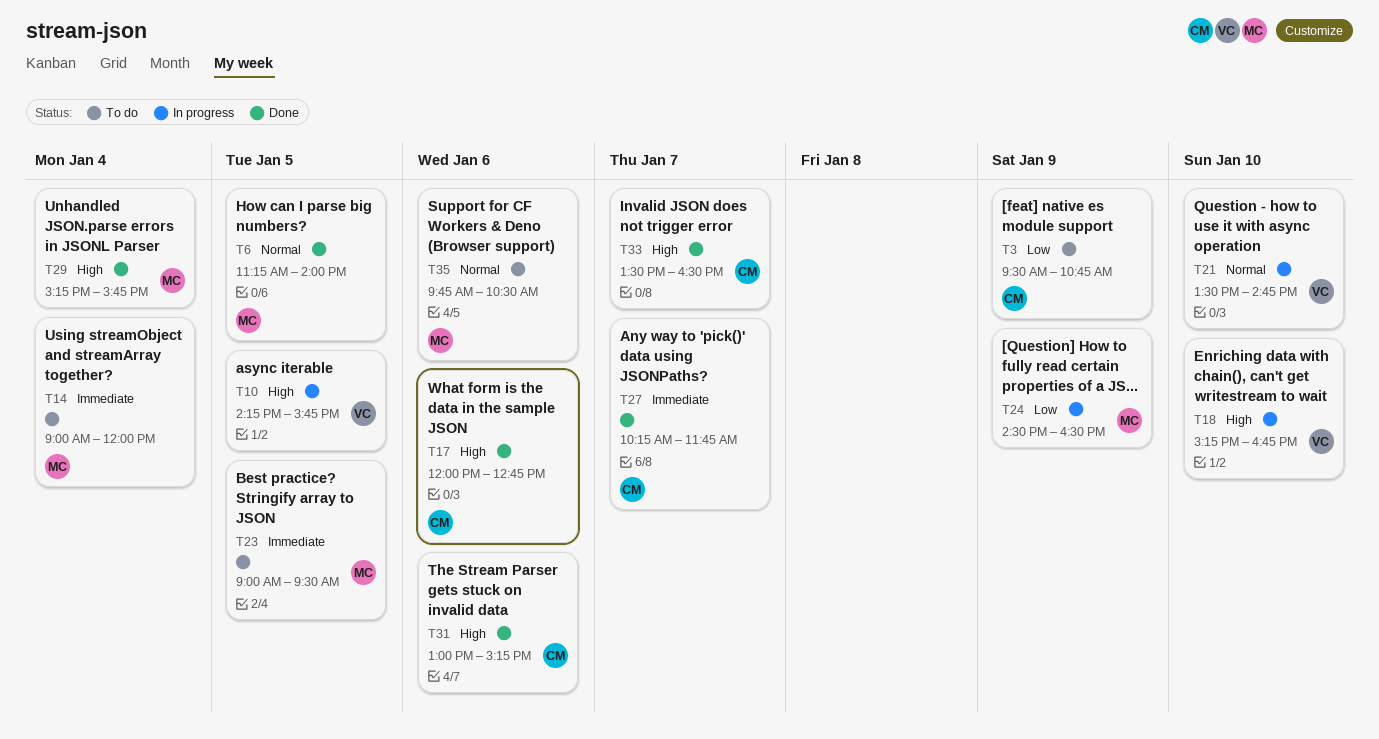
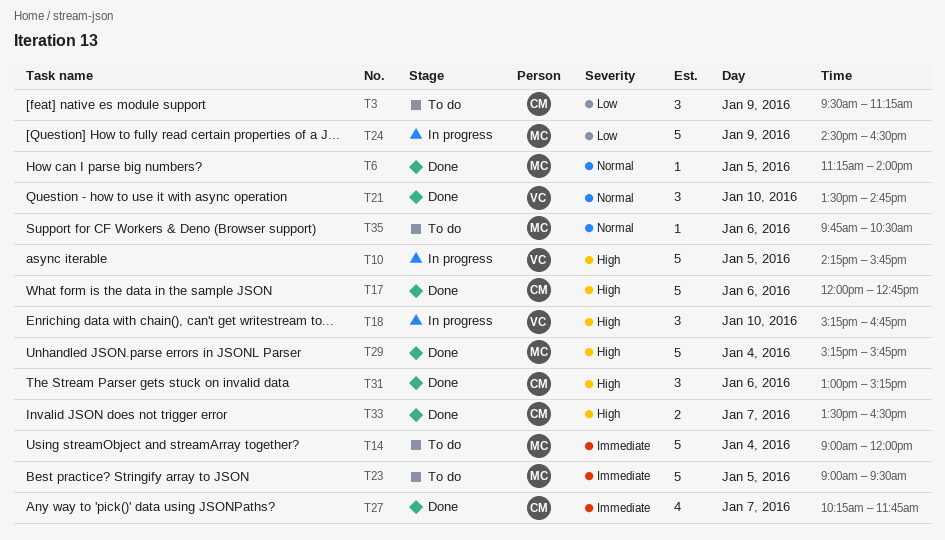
T3, ends: 10:45 -> 11:15
T21, status: In progress -> Done

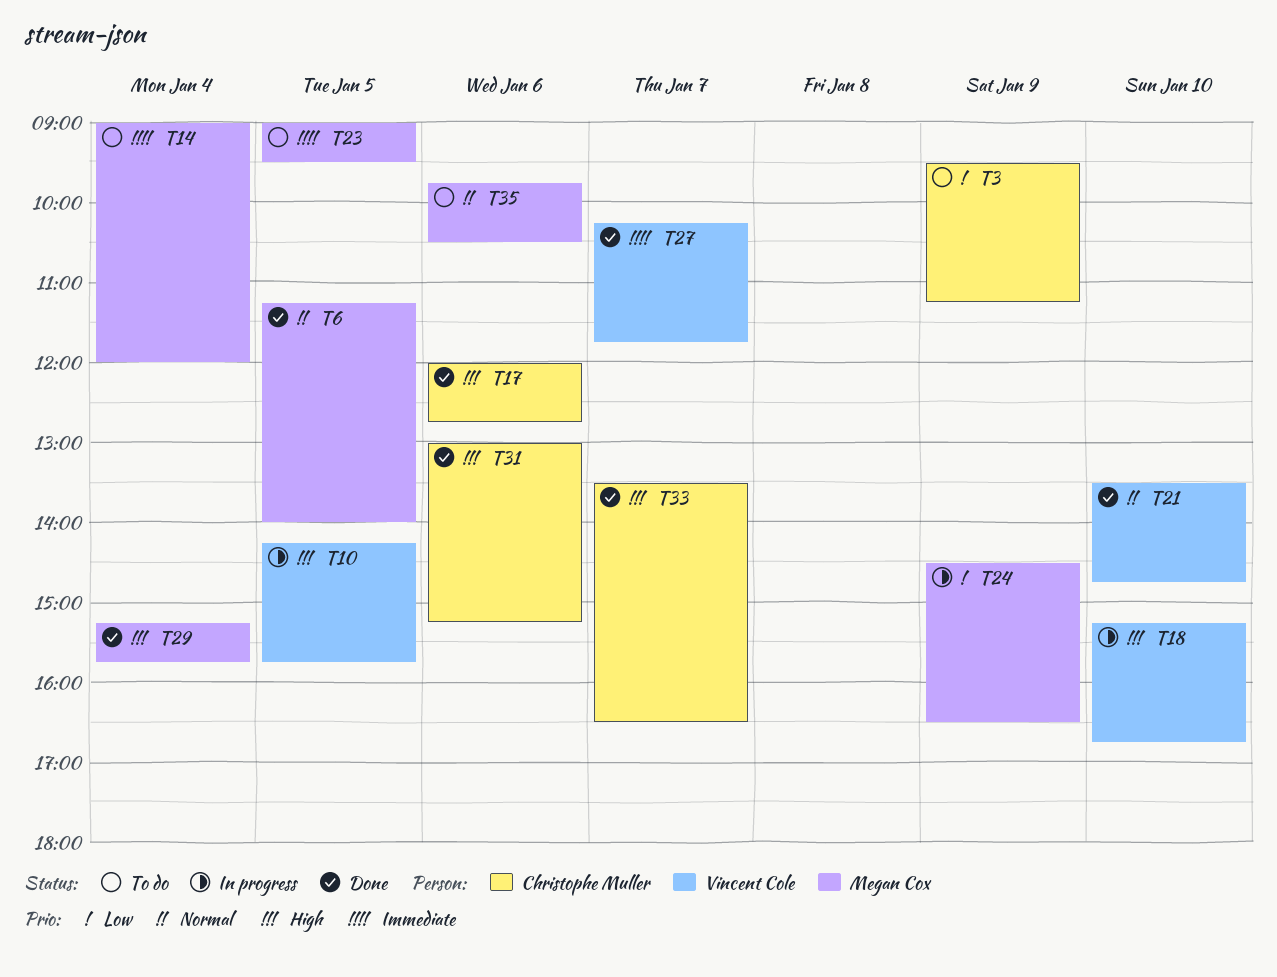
T27, owner: Christophe Muller -> Vincent Cole

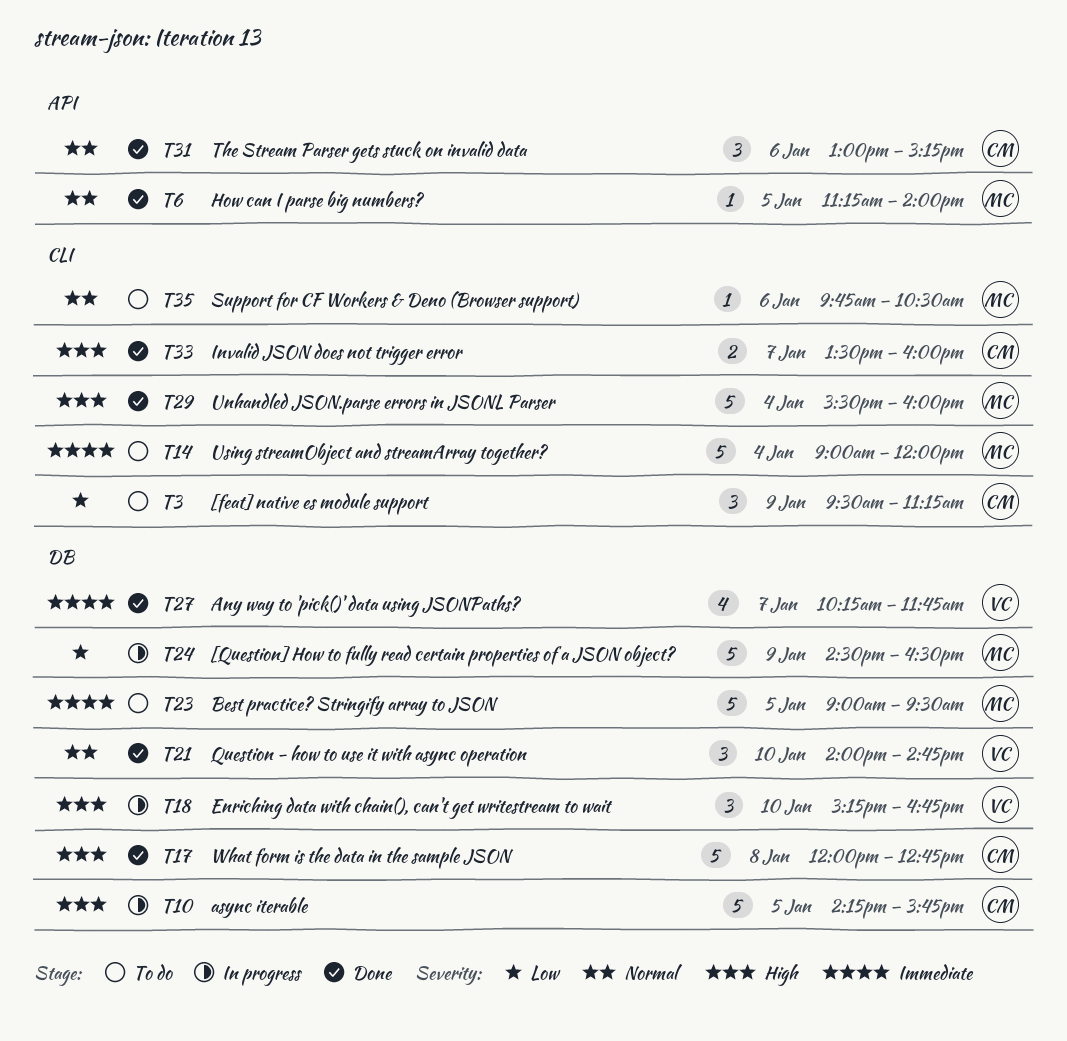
T10, owner: Vincent Cole -> Christophe Muller
T17, day: Jan 6 -> Jan 8
T21, begins: 13:30 -> 14:00
T29, begins: 15:15 -> 15:30
T29, ends: 15:45 -> 16:00
T31, priority: High -> Normal
T33, ends: 16:30 -> 16:00

